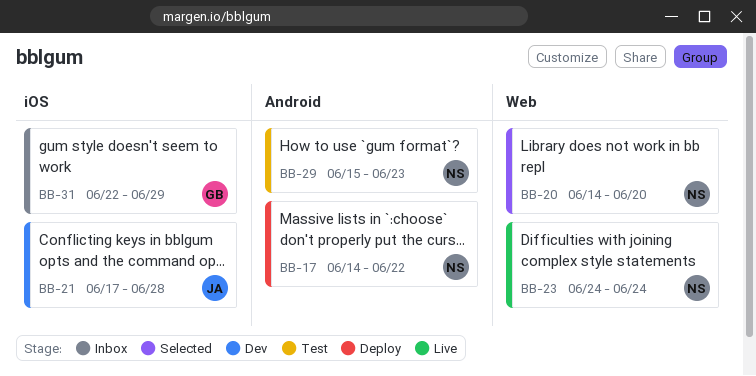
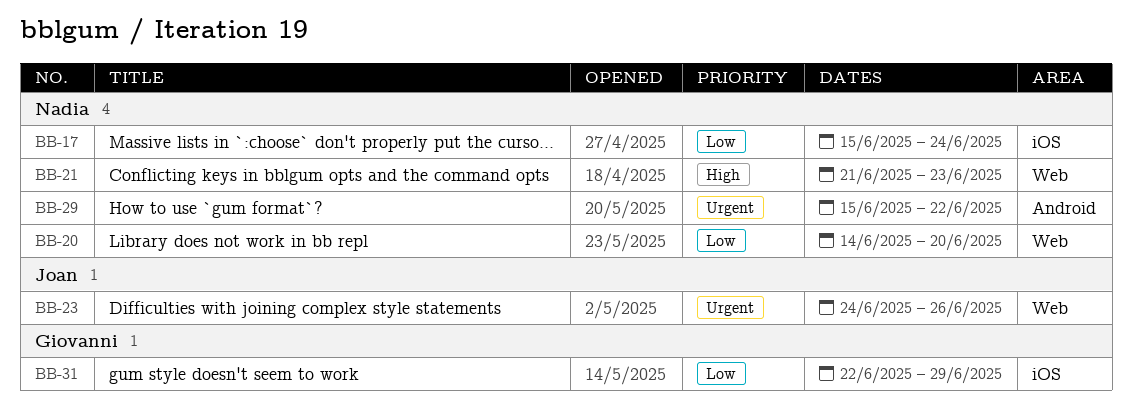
BB-17, label: Android -> iOS
BB-17, start: Jun 14 -> Jun 15
BB-17, due: Jun 22 -> Jun 24
BB-21, owner: Joan -> Nadia
BB-21, label: iOS -> Web
BB-21, start: Jun 17 -> Jun 21
BB-21, due: Jun 28 -> Jun 23
BB-23, owner: Nadia -> Joan
BB-23, due: Jun 24 -> Jun 26
BB-29, due: Jun 23 -> Jun 22

